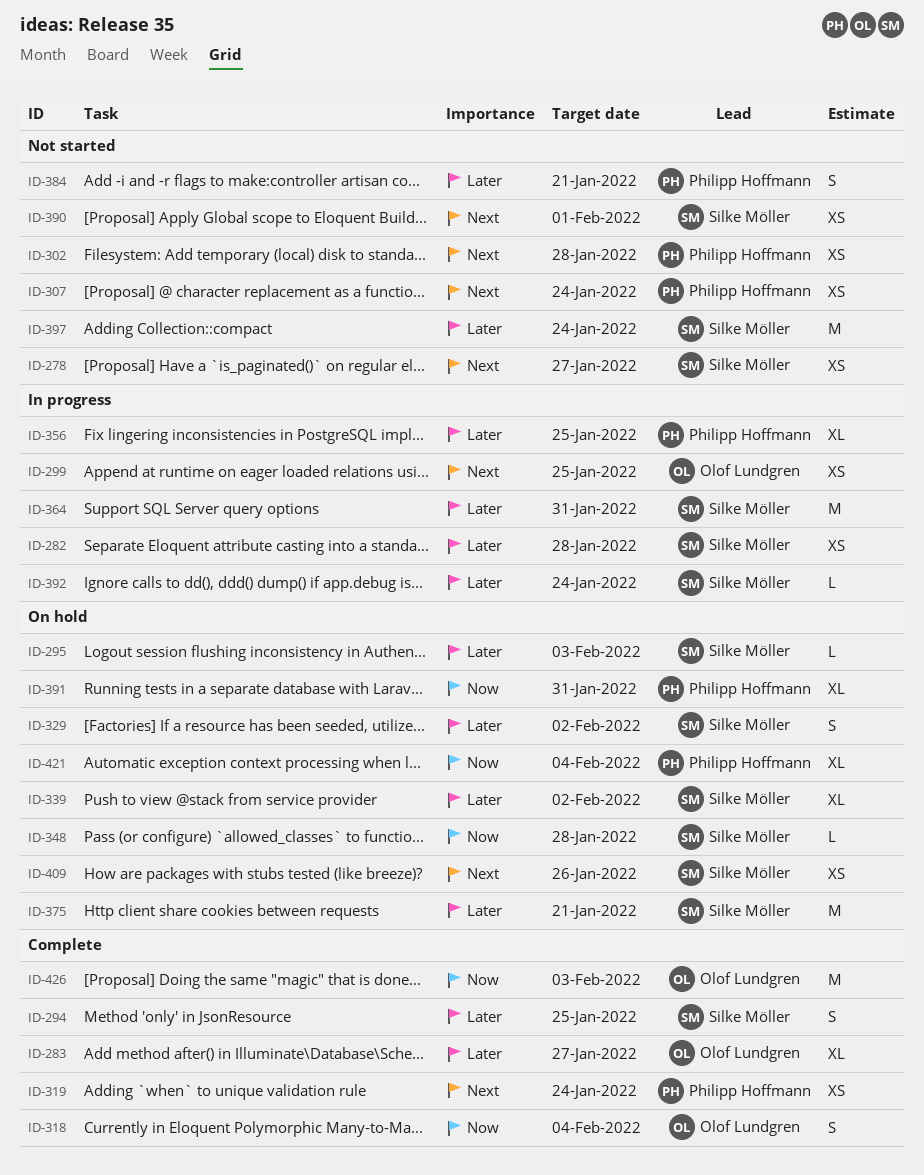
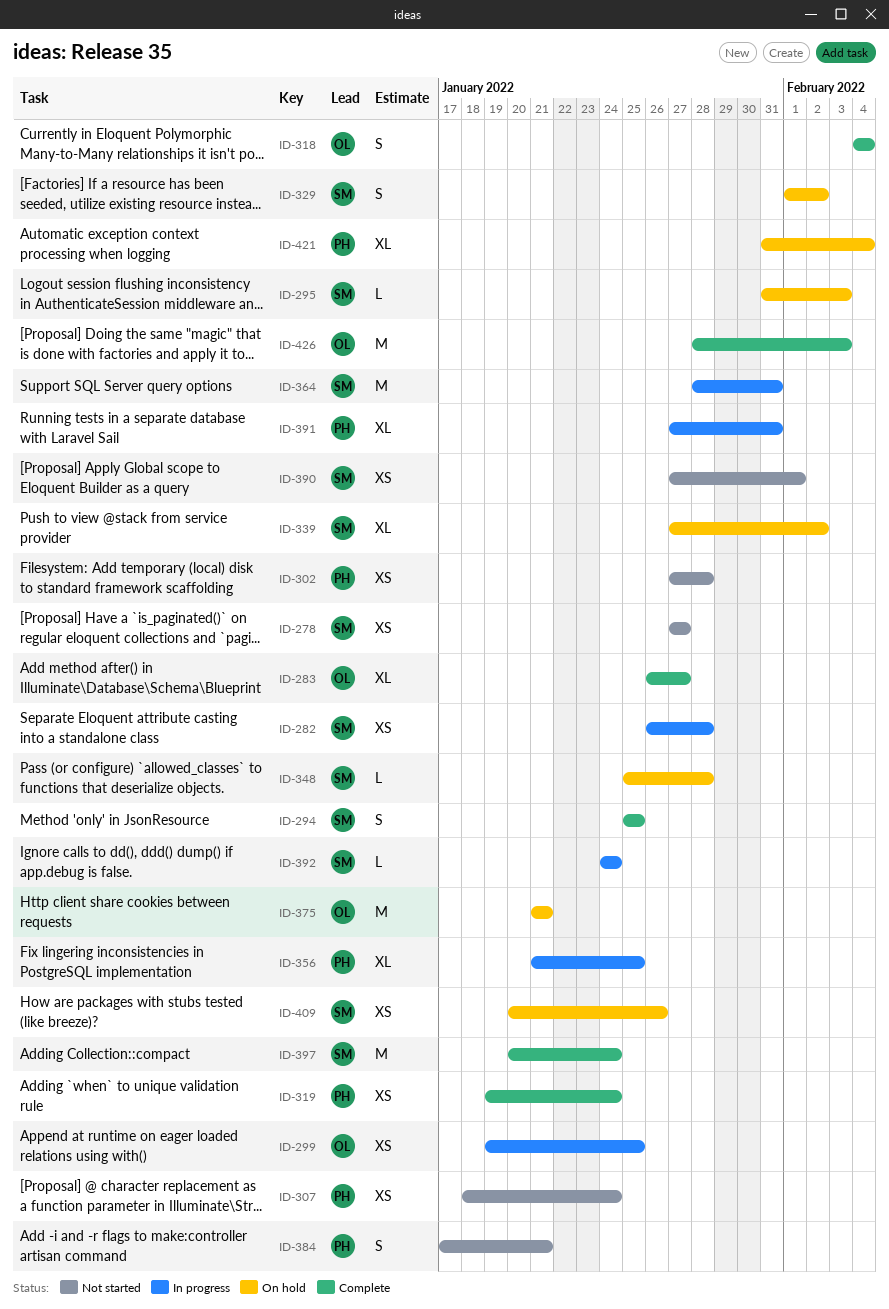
ID-375, owner: Silke Möller -> Olof Lundgren
ID-391, status: On hold -> In progress
ID-397, status: Not started -> Complete

